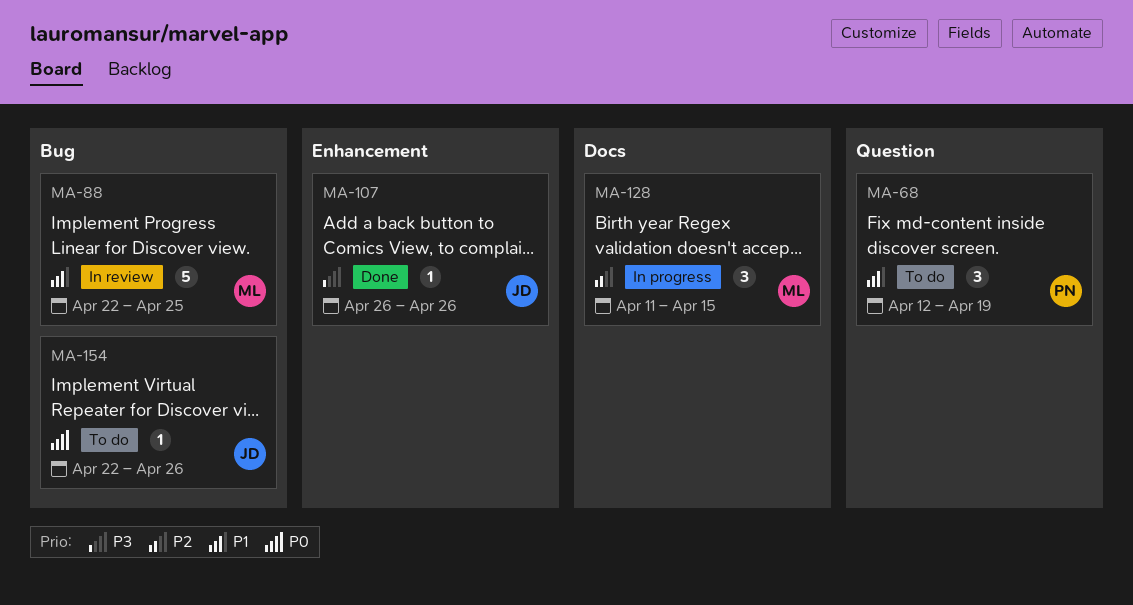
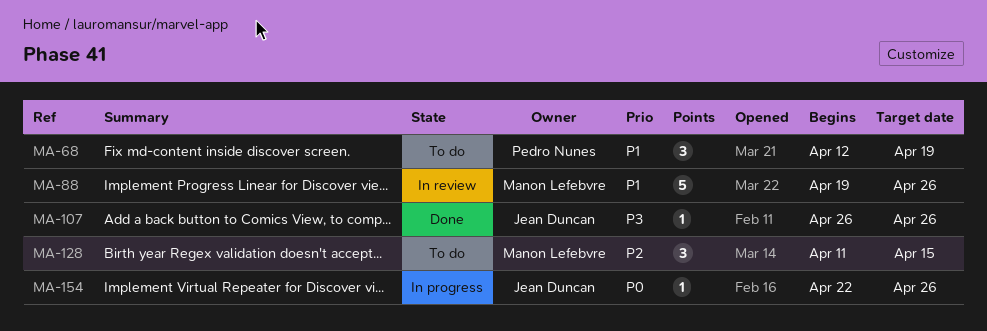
MA-88, start: Apr 22 -> Apr 19
MA-88, due: Apr 25 -> Apr 26
MA-128, status: In progress -> To do
MA-154, status: To do -> In progress

